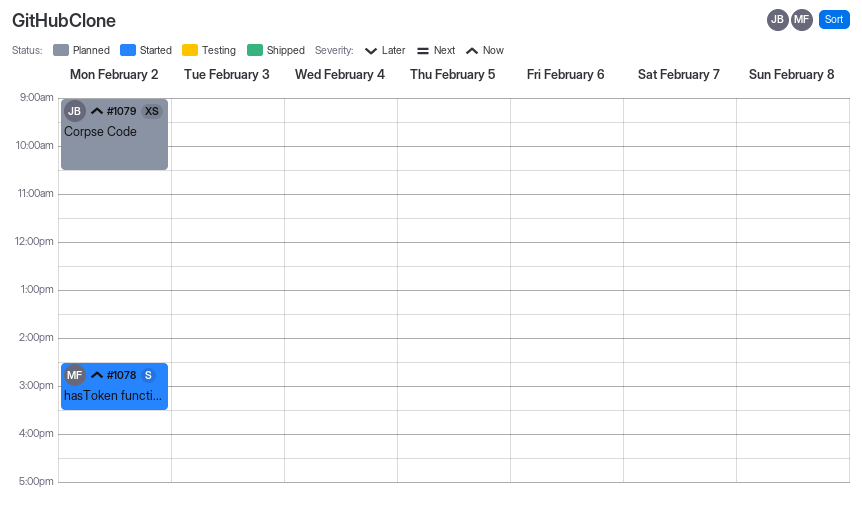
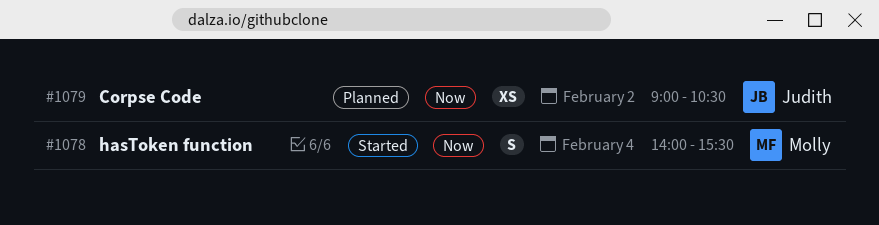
#1078, day: Feb 2 -> Feb 4
#1078, begins: 14:30 -> 14:00

